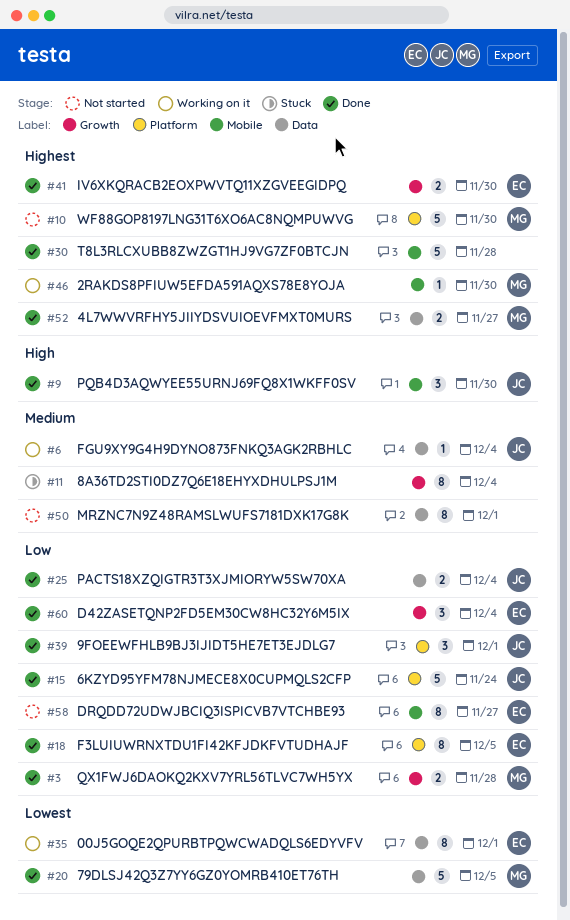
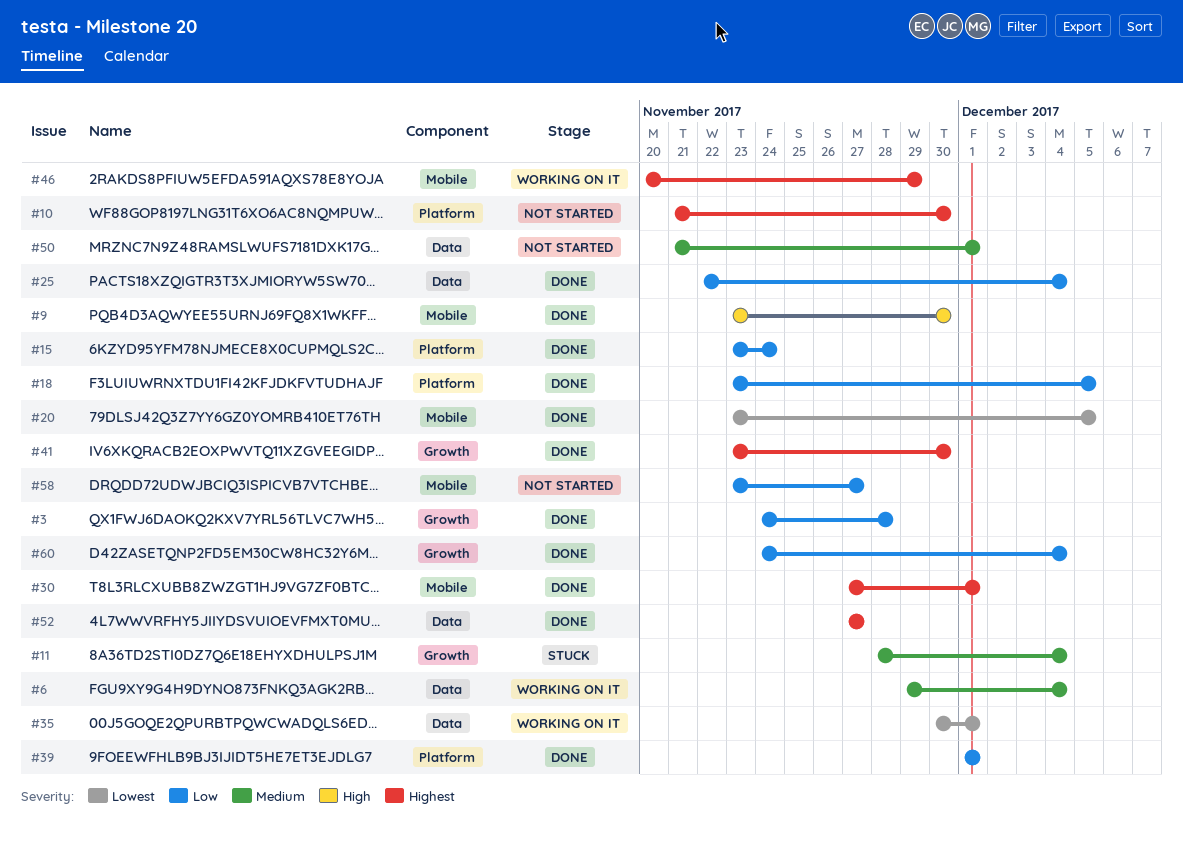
#20, label: Data -> Mobile
#30, due: Nov 28 -> Dec 1
#46, due: Nov 30 -> Nov 29

